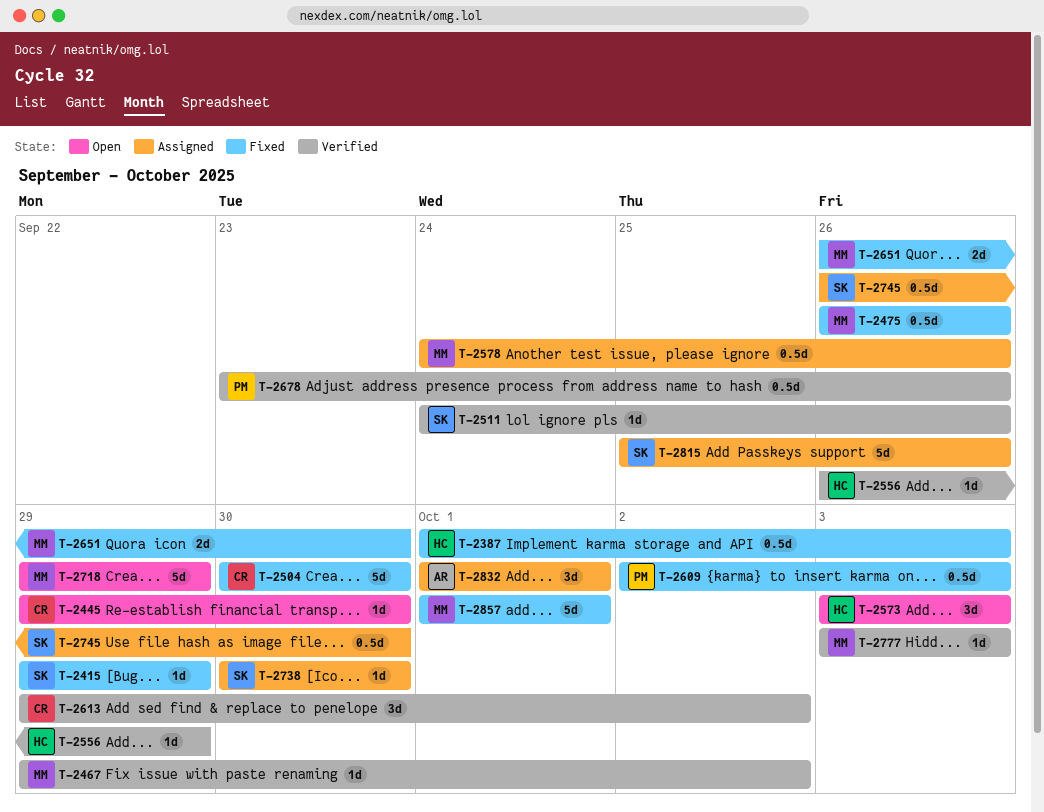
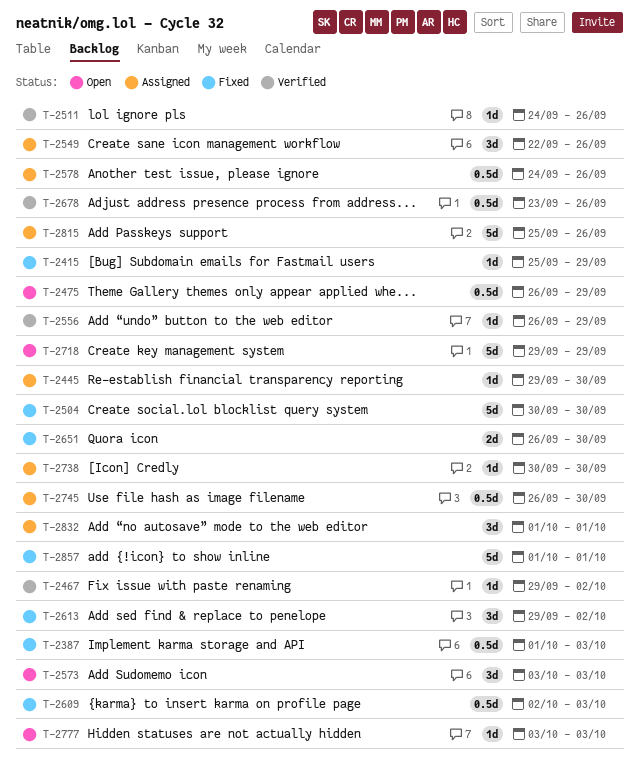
T-2415, start: Sep 29 -> Sep 25
T-2445, status: Open -> Assigned
T-2475, status: Fixed -> Open
T-2475, due: Sep 26 -> Sep 29
T-2549: none -> present
T-2613, status: Verified -> Fixed
T-2777, status: Verified -> Open

